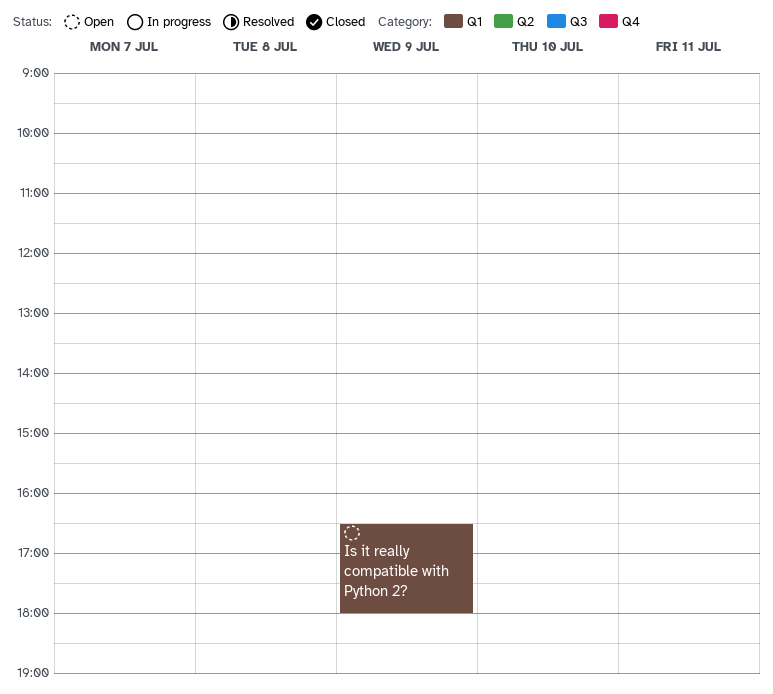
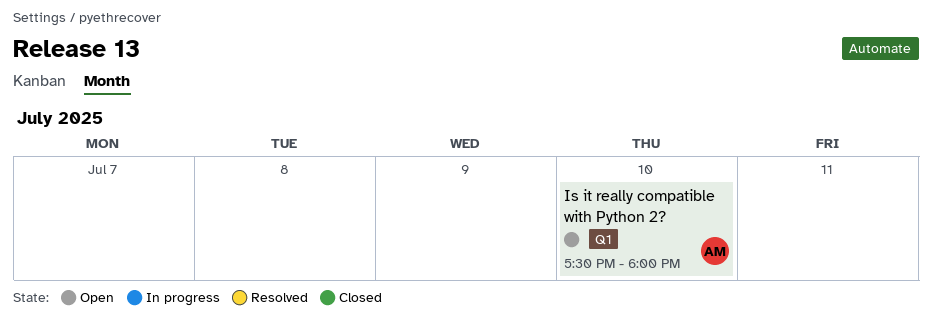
Is it really compatible with Python 2?, day: Jul 9 -> Jul 10
Is it really compatible with Python 2?, begins: 16:30 -> 17:30

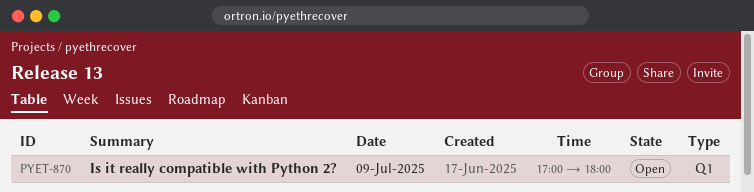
Is it really compatible with Python 2?, day: Jul 10 -> Jul 9
Is it really compatible with Python 2?, begins: 17:30 -> 17:00

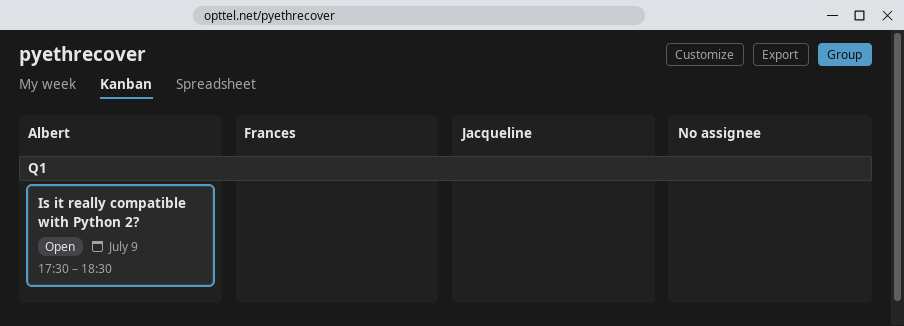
Is it really compatible with Python 2?, begins: 17:00 -> 17:30
Is it really compatible with Python 2?, ends: 18:00 -> 18:30

